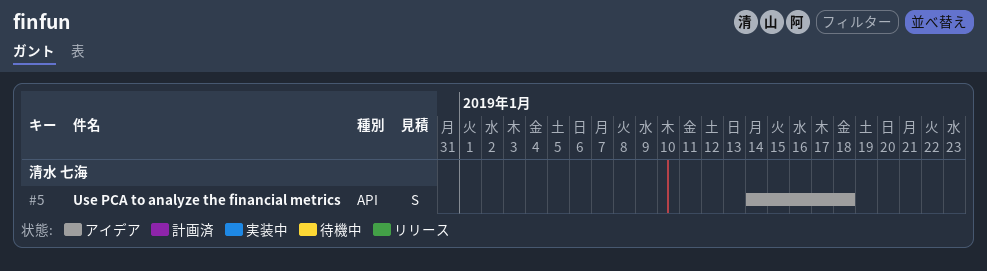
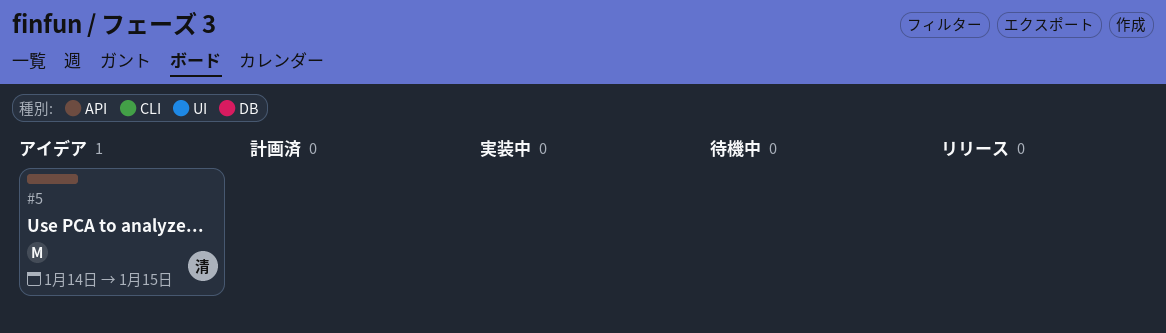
#5, estimate: S -> M
#5, due: Jan 18 -> Jan 15

